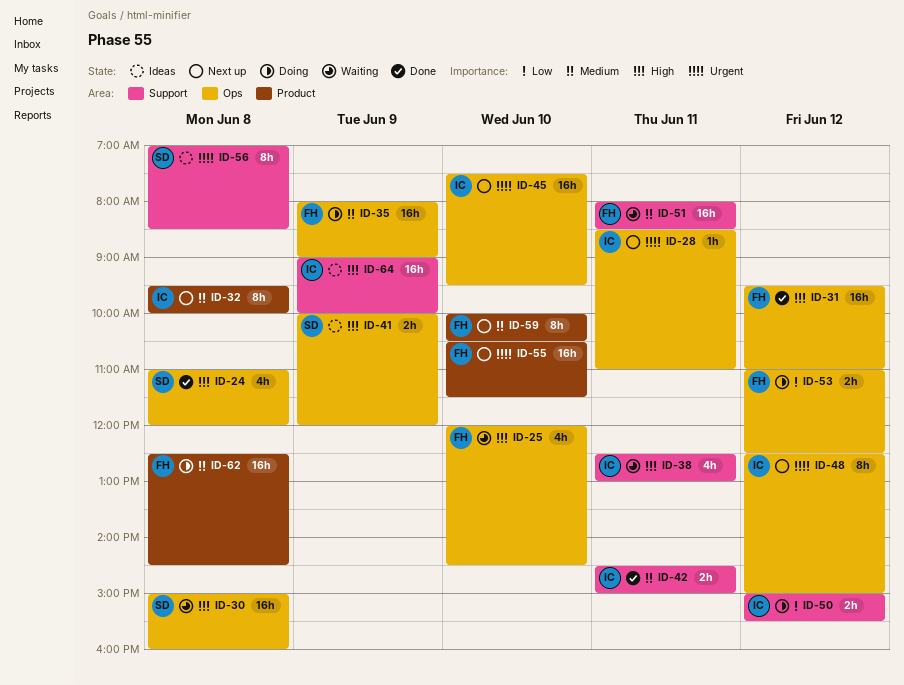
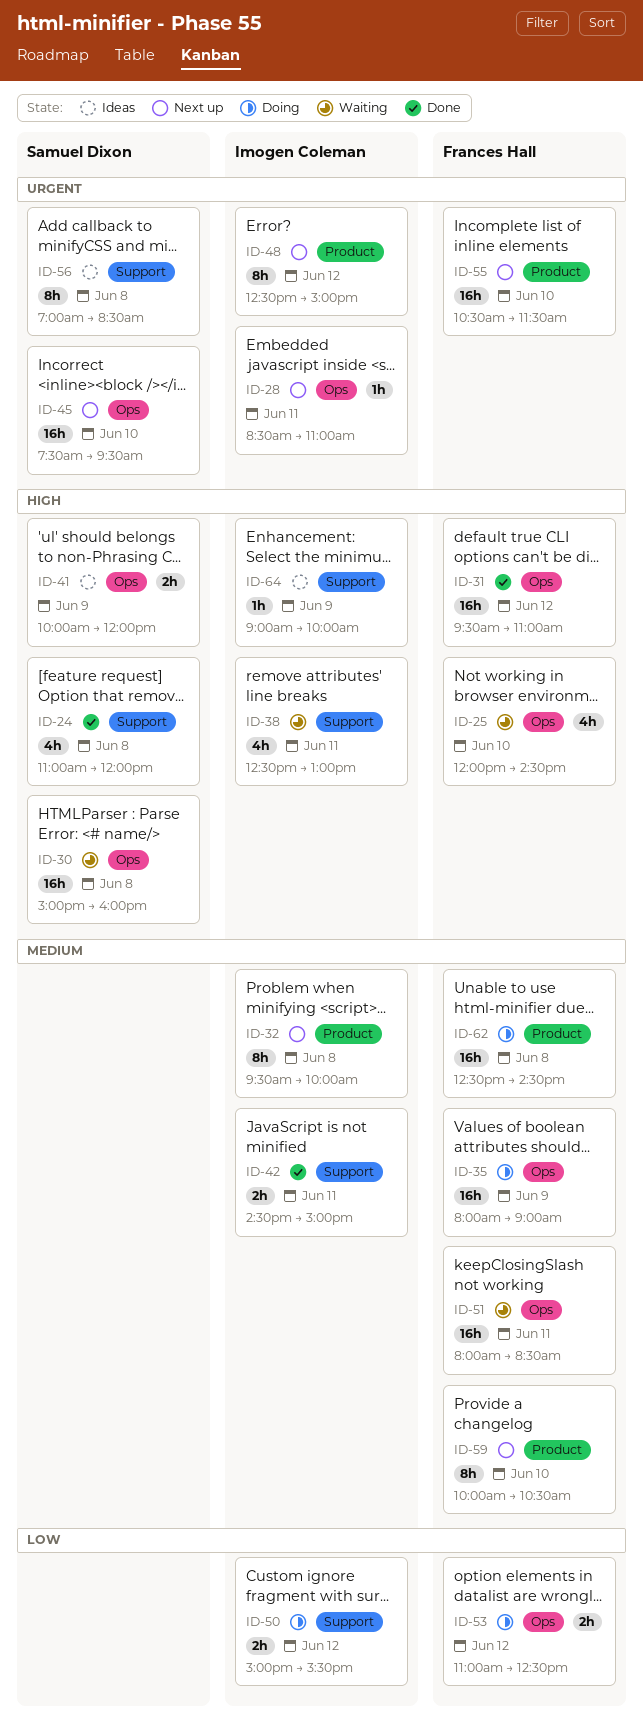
ID-24, label: Ops -> Support
ID-45, owner: Imogen Coleman -> Samuel Dixon
ID-48, label: Ops -> Product
ID-51, label: Support -> Ops
ID-64, estimate: 16h -> 1h

